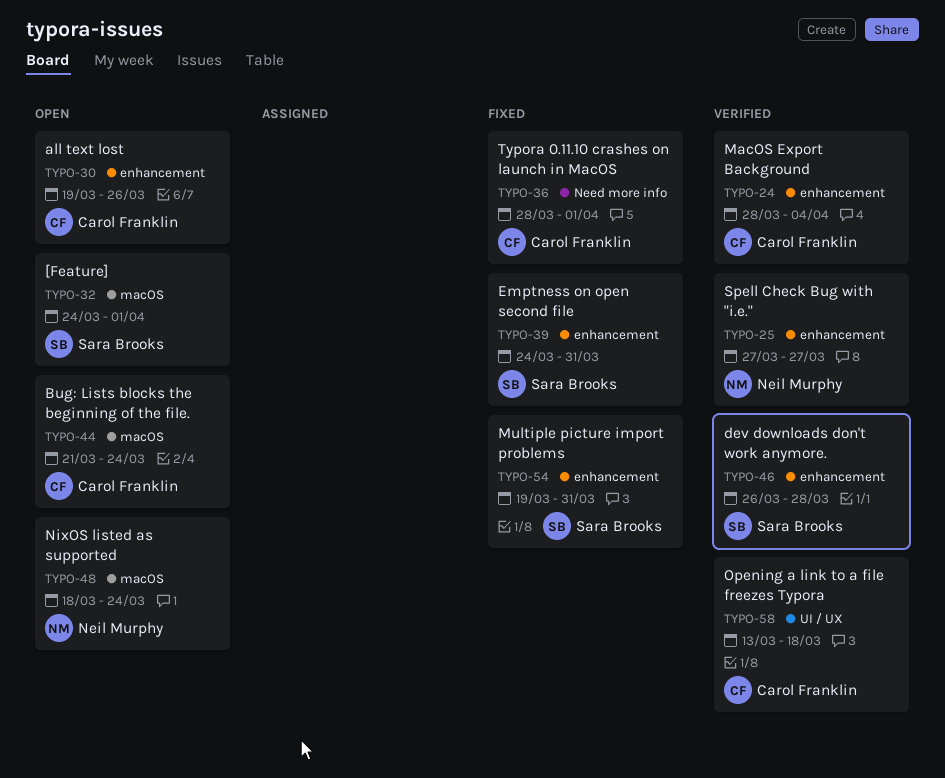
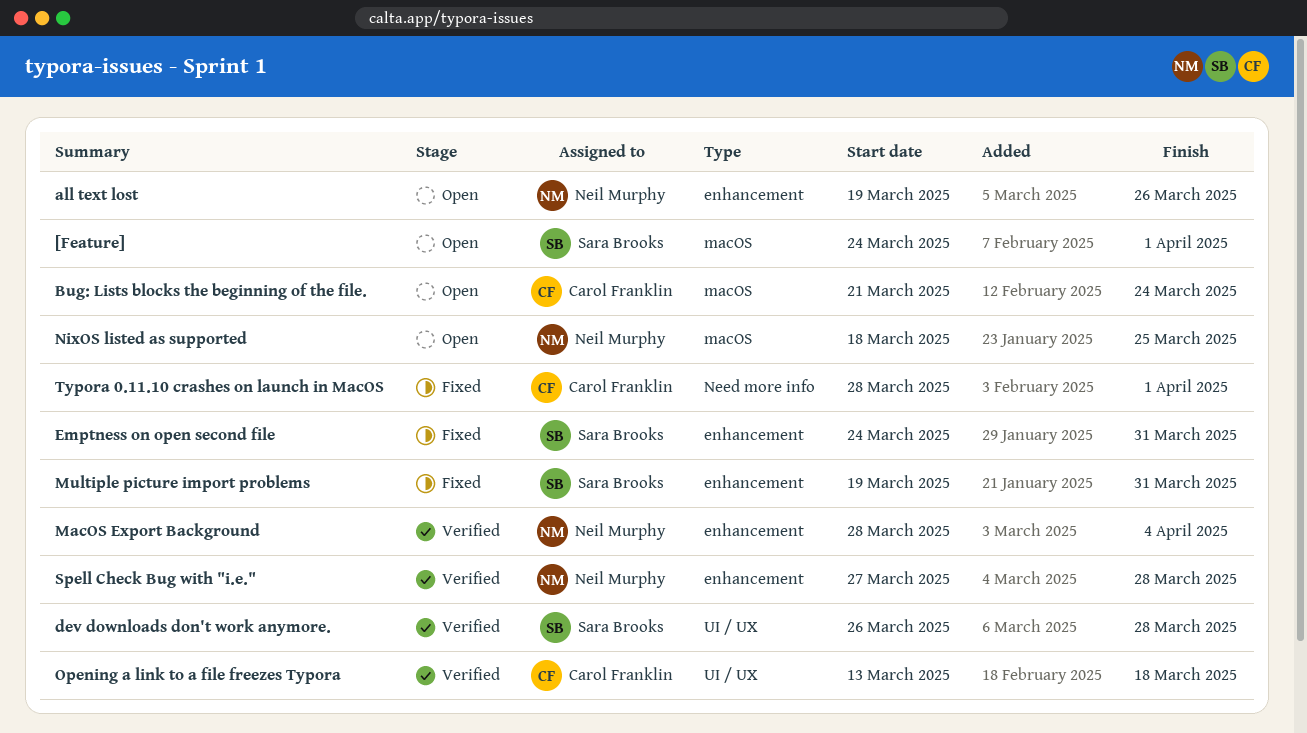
all text lost, owner: Carol Franklin -> Neil Murphy
dev downloads don't work anymore., label: enhancement -> UI / UX
MacOS Export Background, owner: Carol Franklin -> Neil Murphy
NixOS listed as supported, due: Mar 24 -> Mar 25
Spell Check Bug with "i.e.", due: Mar 27 -> Mar 28

